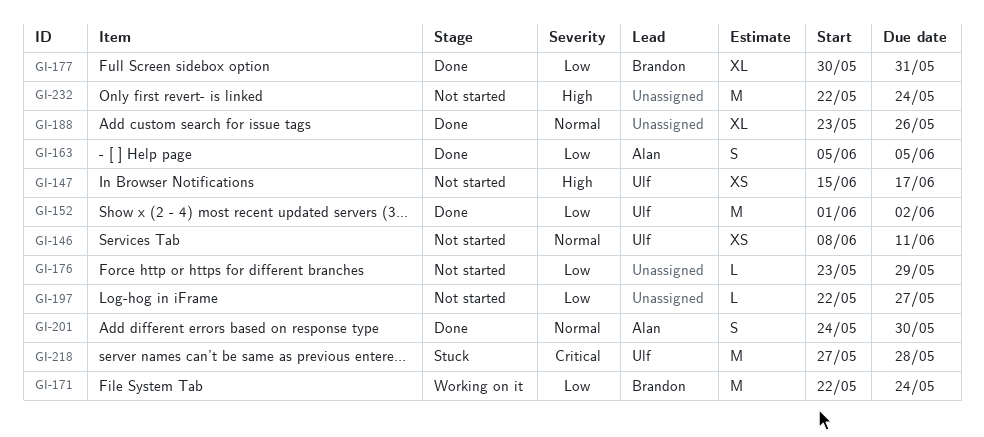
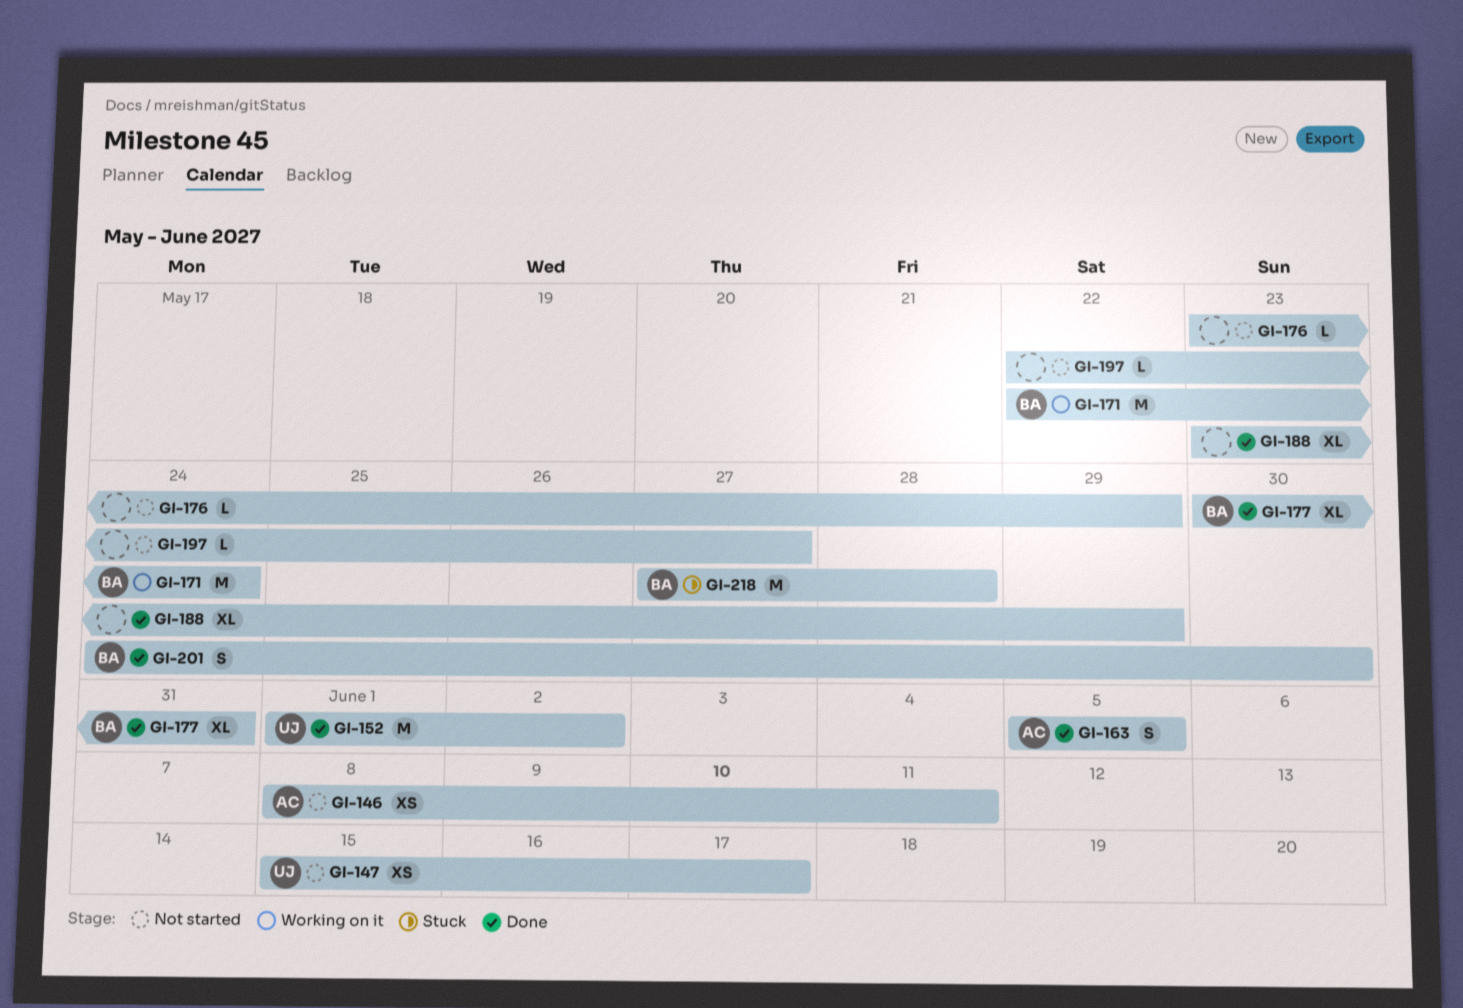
GI-146, owner: Ulf -> Alan
GI-188, due: May 26 -> May 29
GI-201, owner: Alan -> Brandon
GI-218, owner: Ulf -> Brandon
GI-232: present -> none

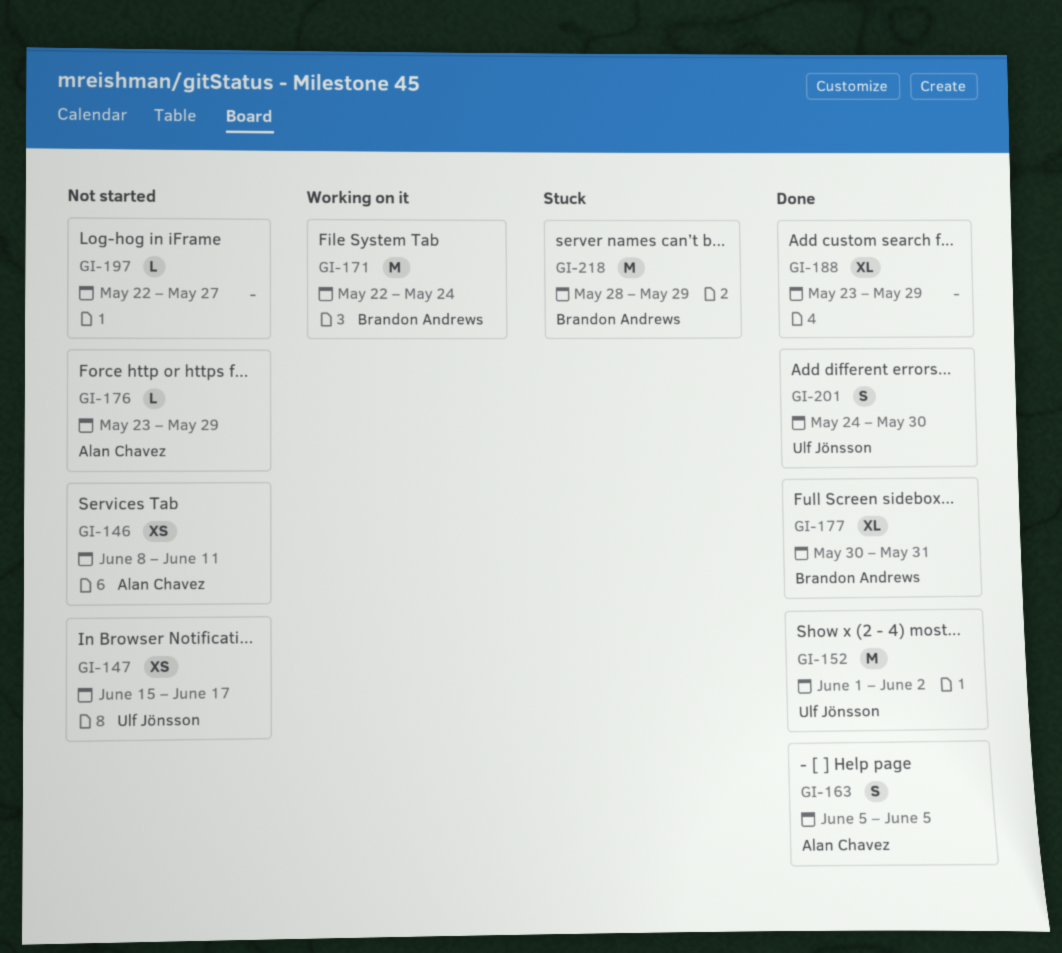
GI-176, owner: none -> Alan Chavez
GI-201, owner: Brandon Andrews -> Ulf Jönsson
GI-218, start: May 27 -> May 28
GI-218, due: May 28 -> May 29

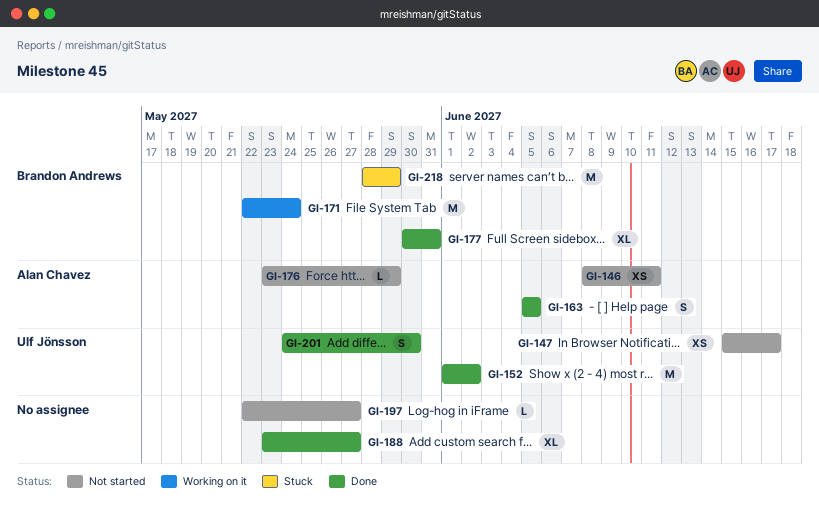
GI-188, due: May 29 -> May 27

